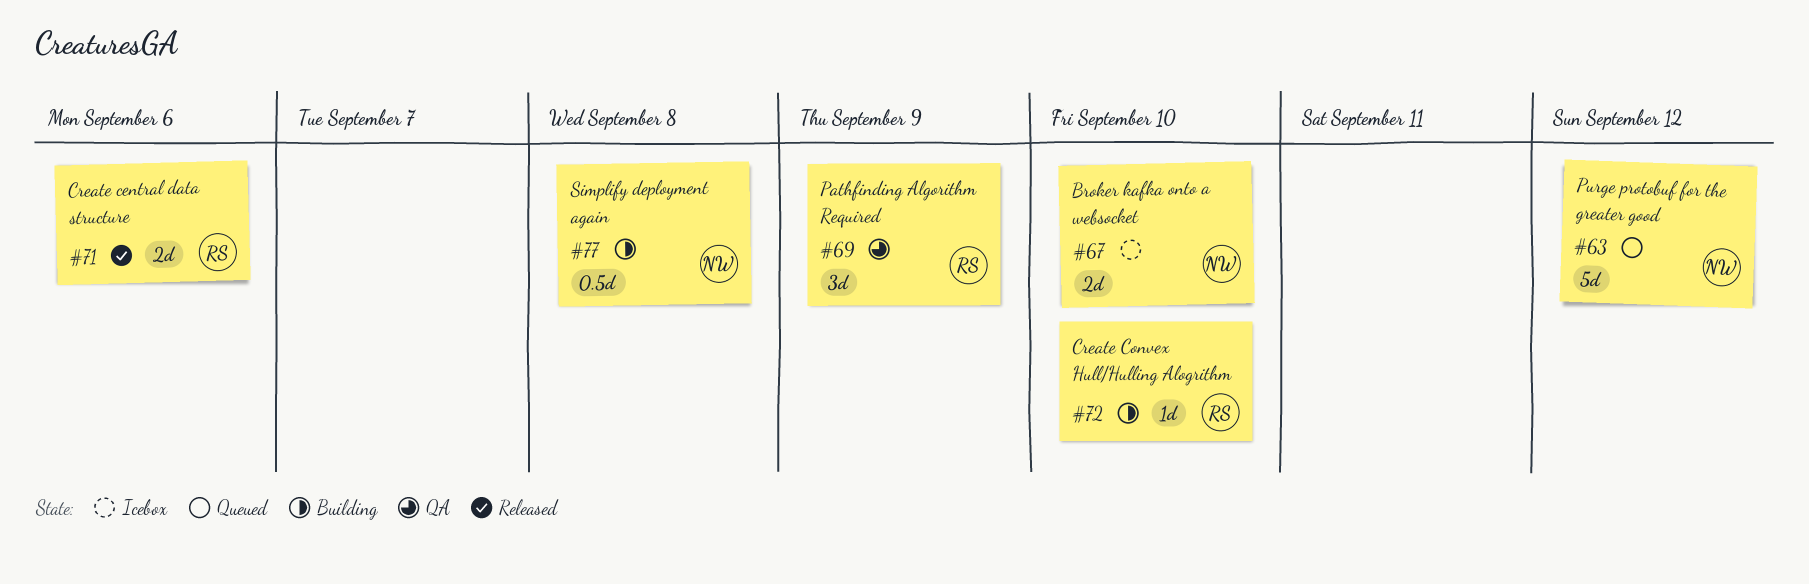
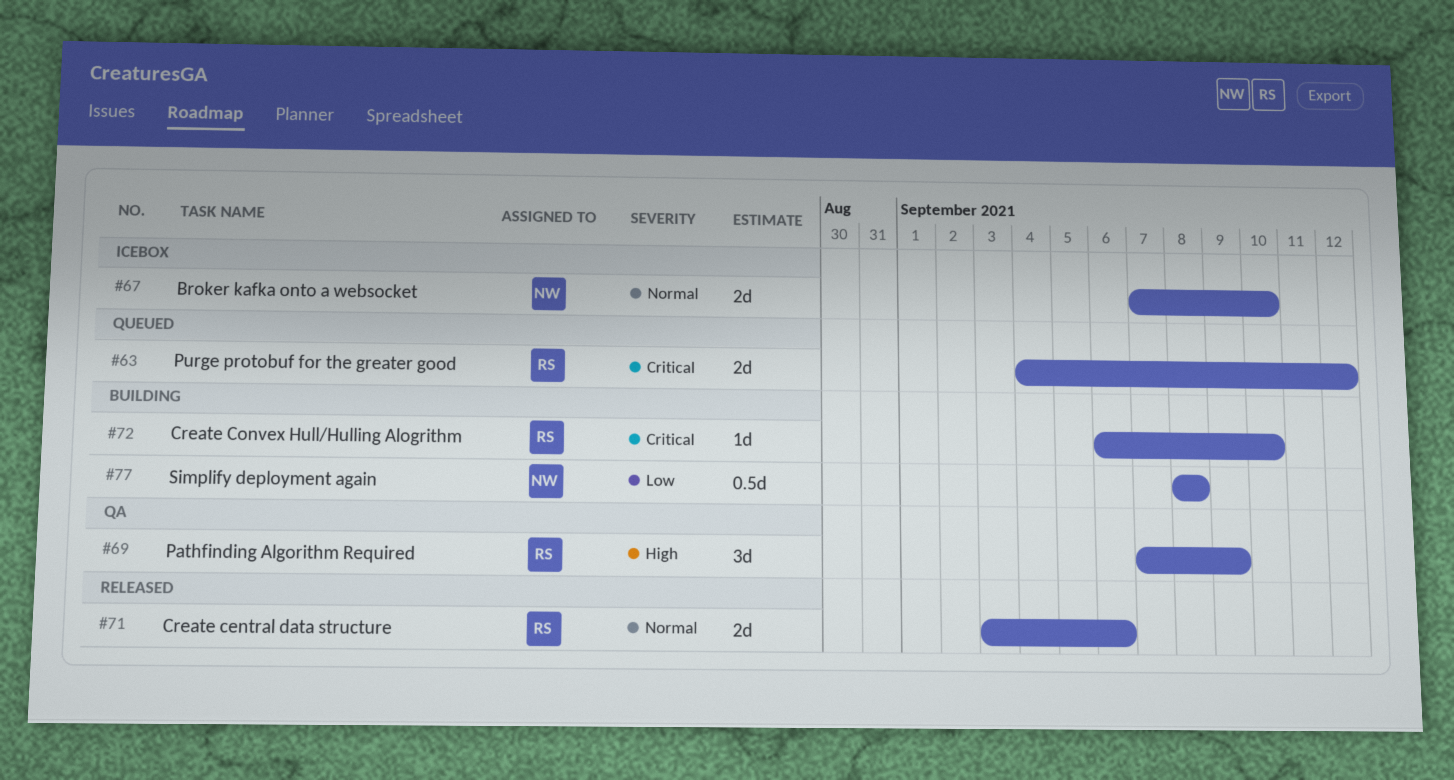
#63, owner: NW -> RS
#63, estimate: 5d -> 2d

